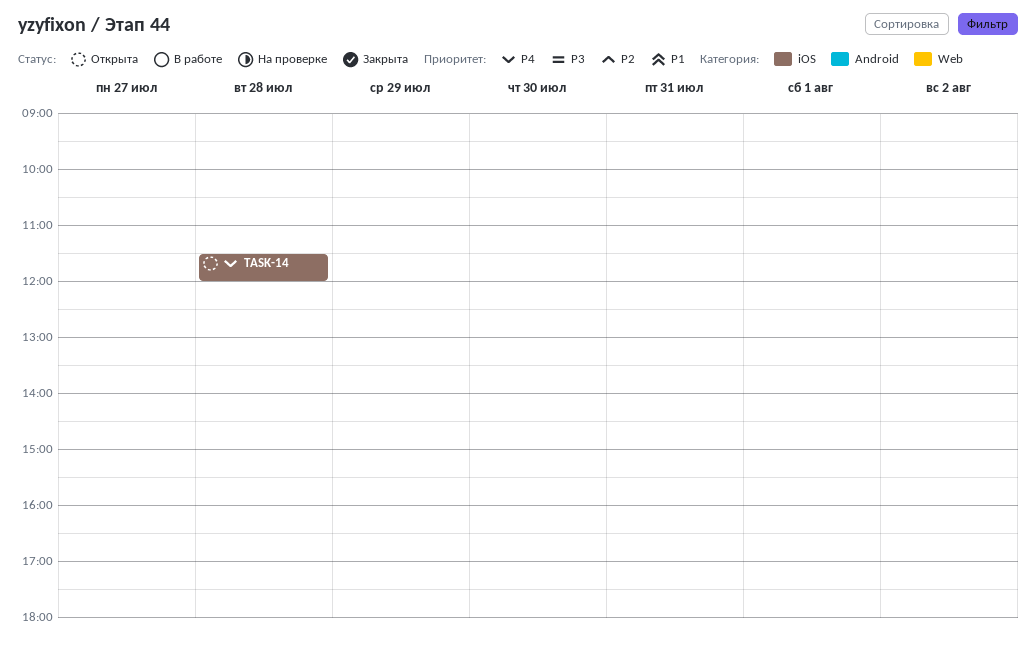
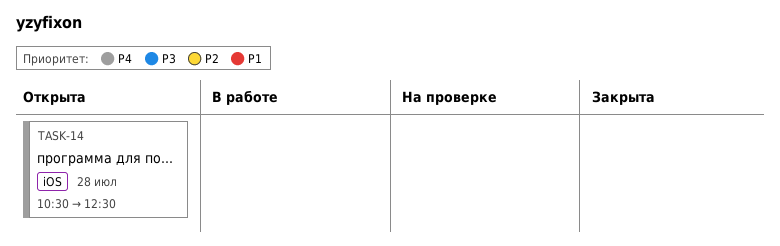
TASK-14, begins: 11:30 -> 10:30
TASK-14, ends: 12:00 -> 12:30

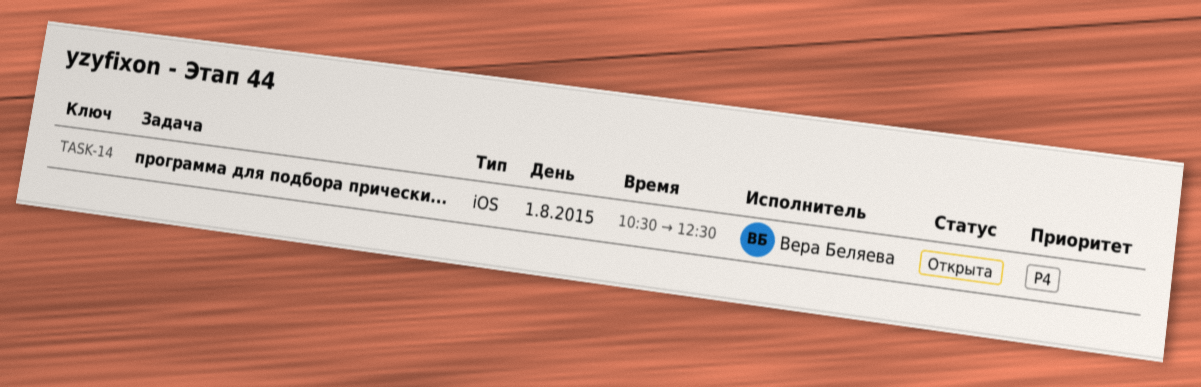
TASK-14, day: Jul 28 -> Aug 1

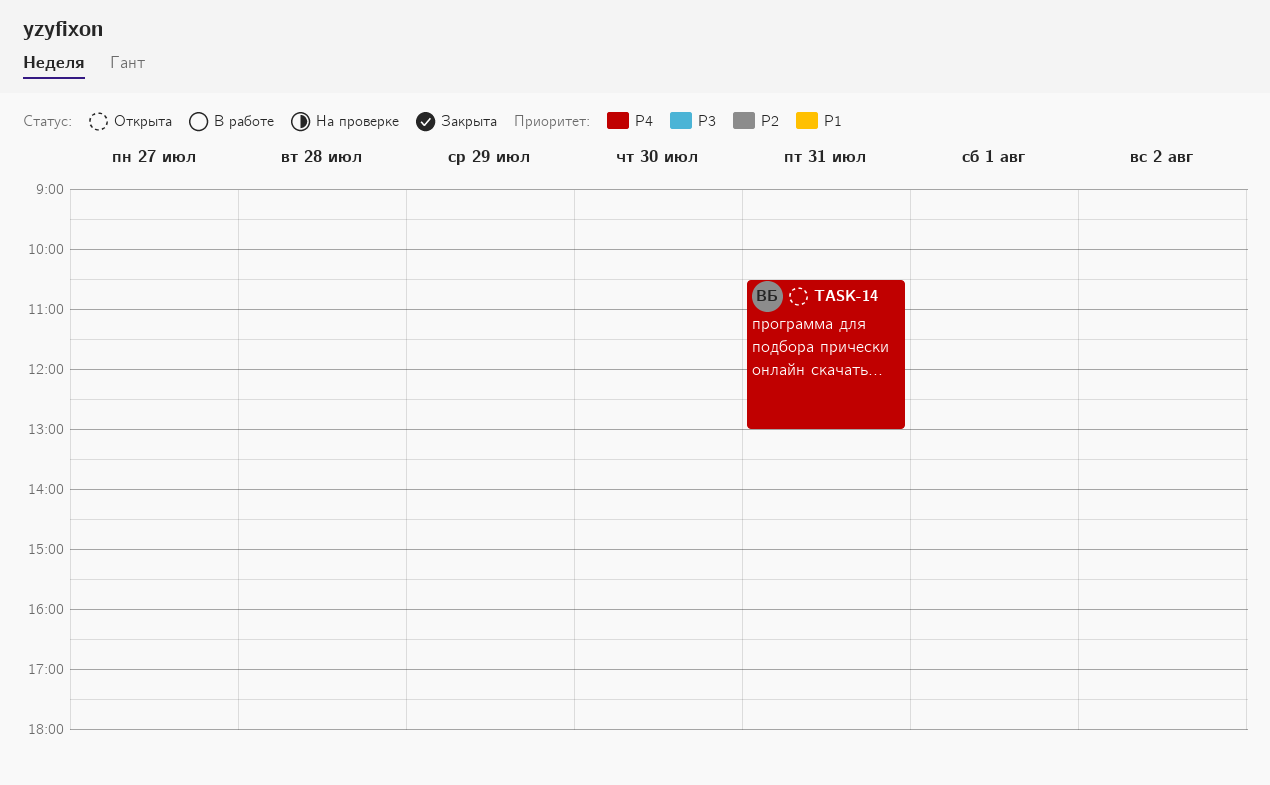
TASK-14, day: Aug 1 -> Jul 31
TASK-14, ends: 12:30 -> 13:00

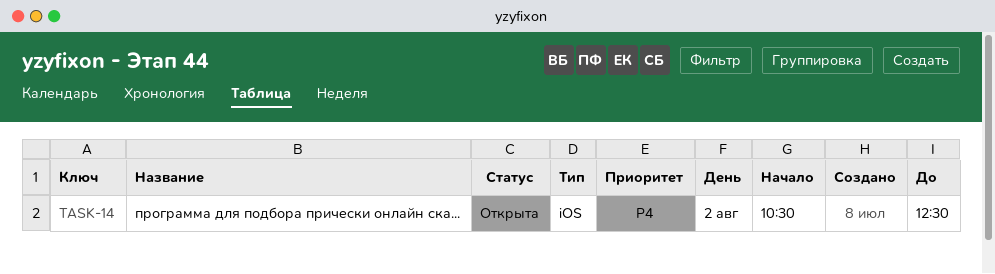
TASK-14, day: Jul 31 -> Aug 2
TASK-14, ends: 13:00 -> 12:30

